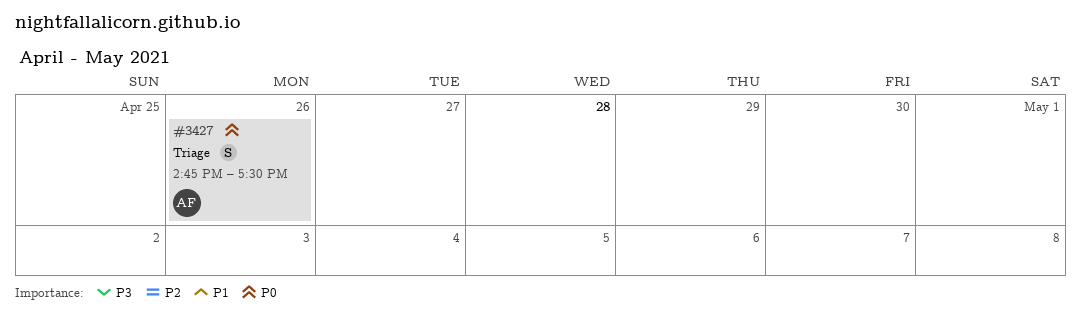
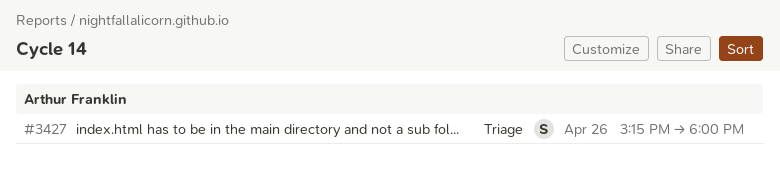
#3427, begins: 14:45 -> 15:15
#3427, ends: 17:30 -> 18:00

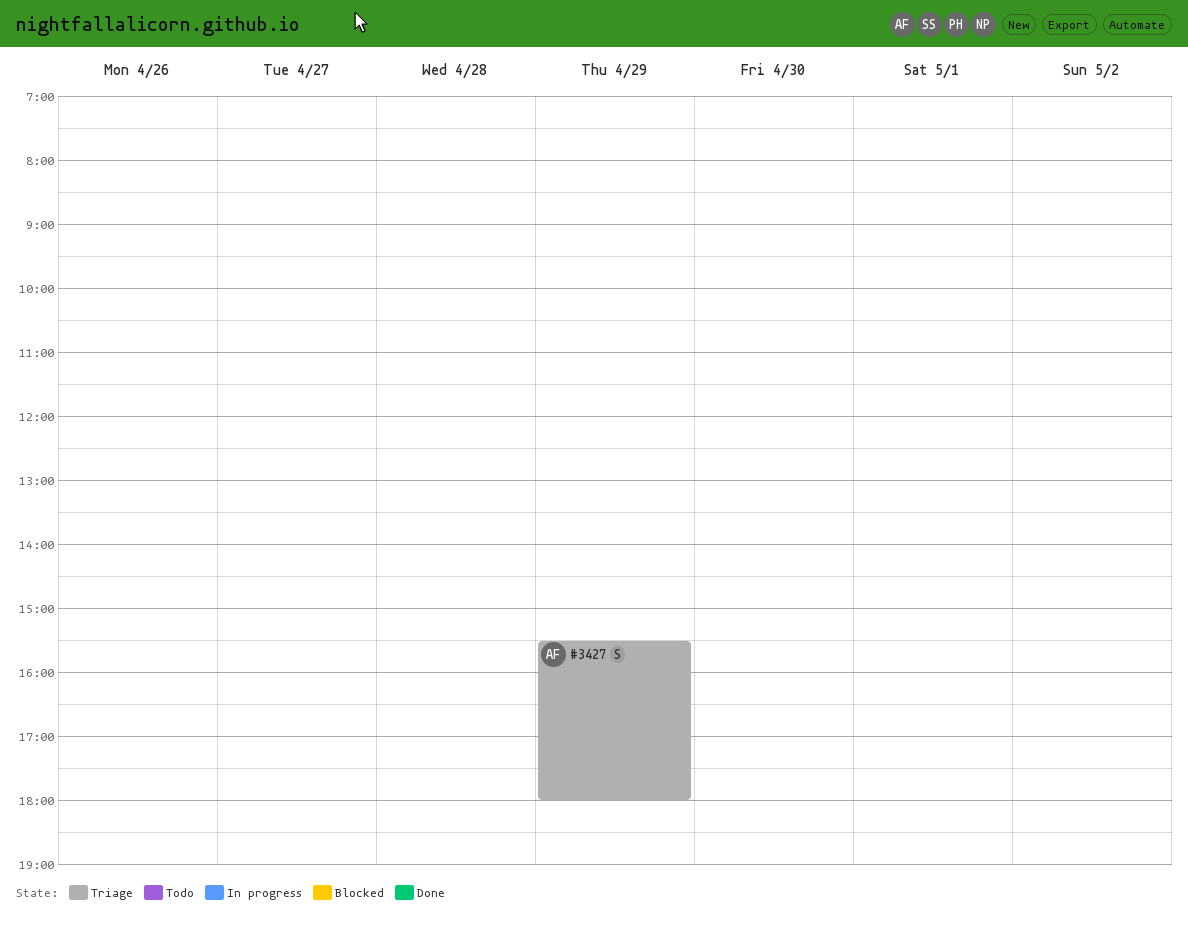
#3427, day: Apr 26 -> Apr 29
#3427, begins: 15:15 -> 15:30

